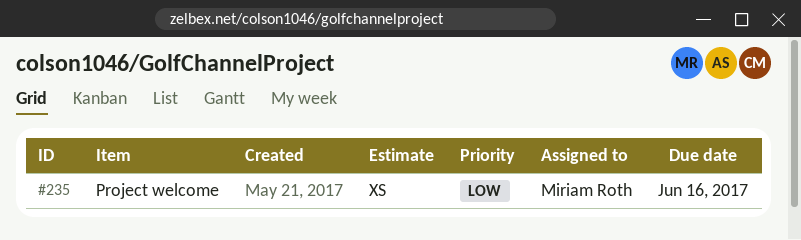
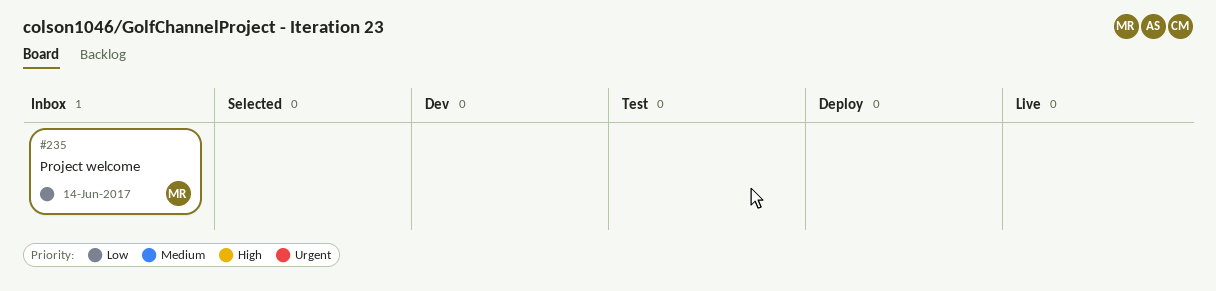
#235, due: Jun 16 -> Jun 14

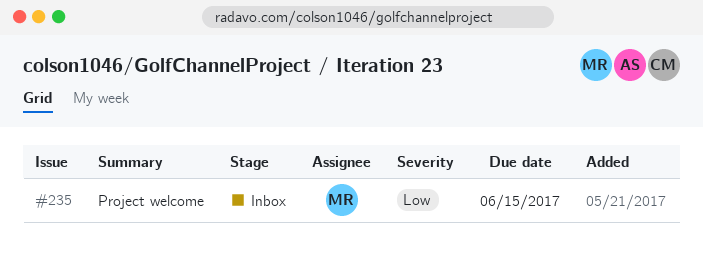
#235, due: Jun 14 -> Jun 15

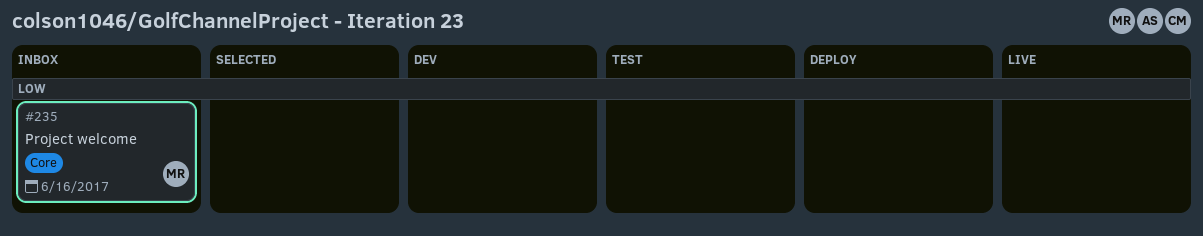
#235, due: Jun 15 -> Jun 16

